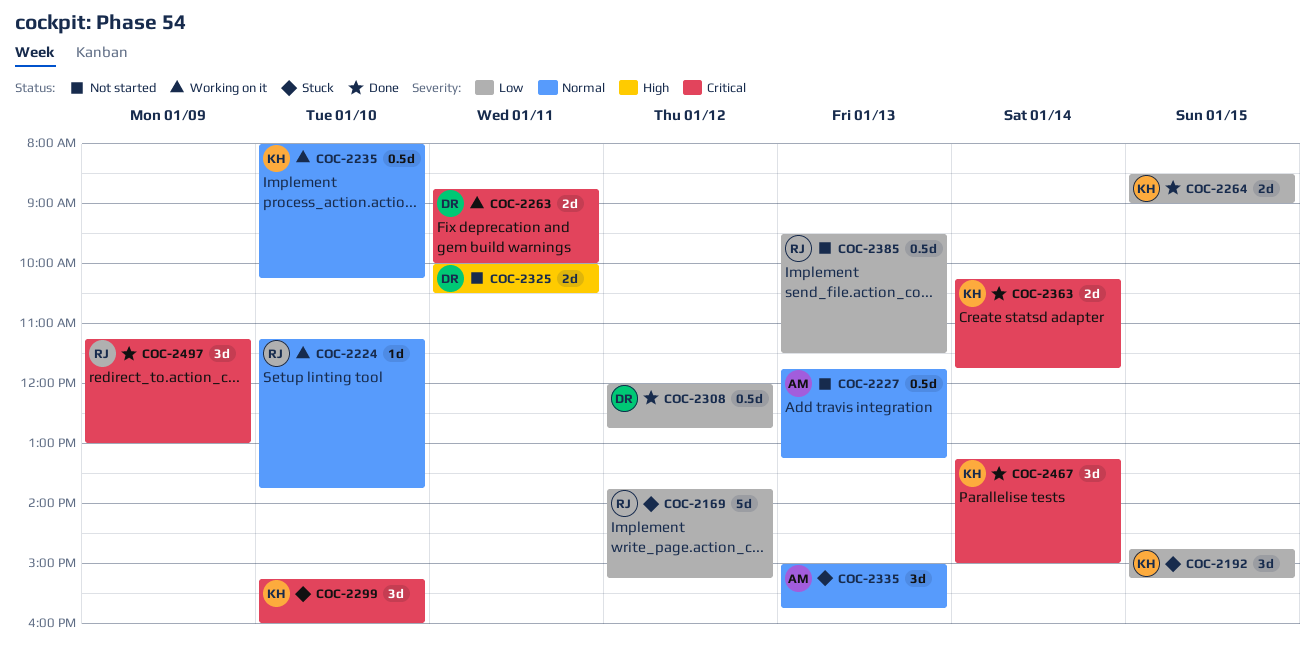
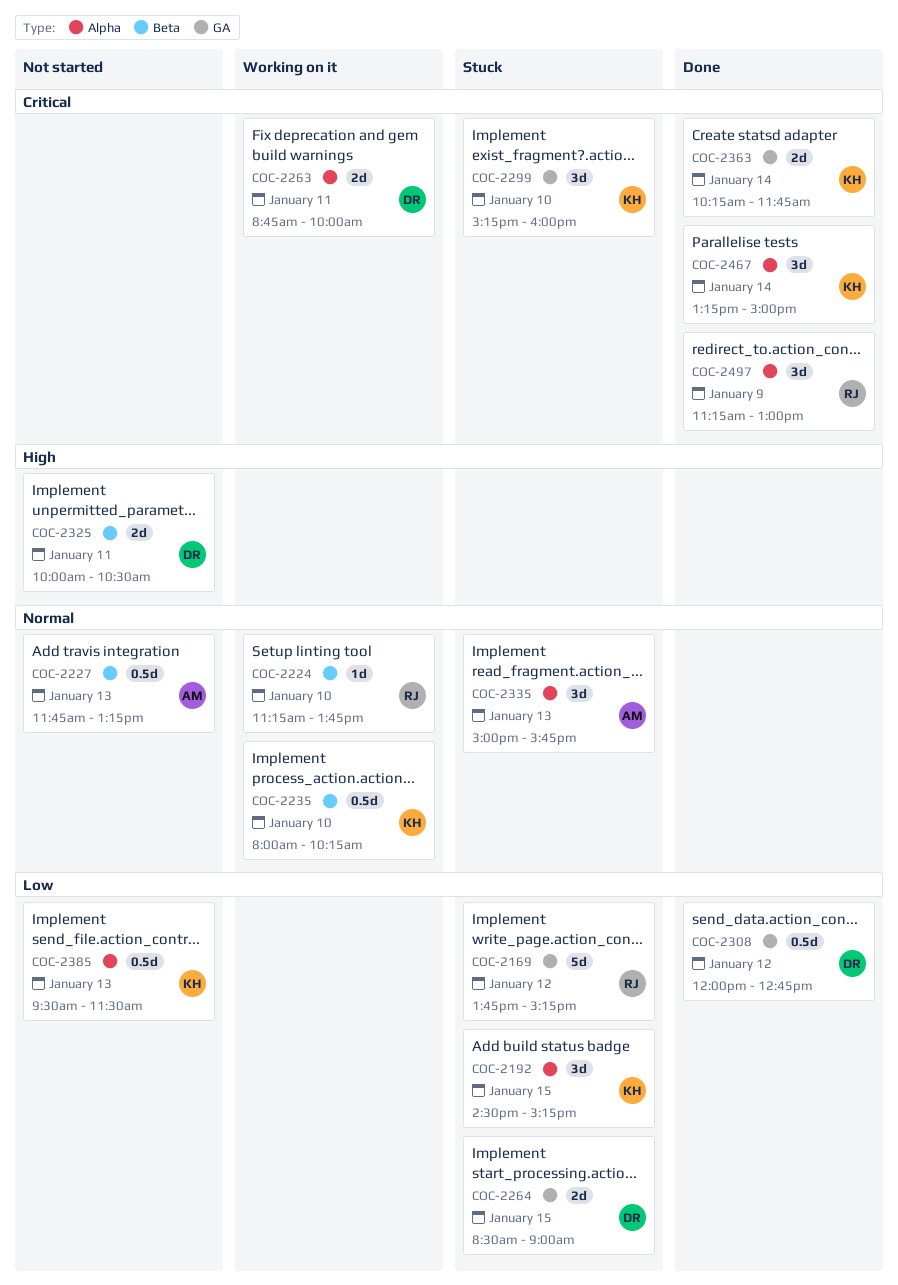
COC-2192, begins: 14:45 -> 14:30
COC-2264, status: Done -> Stuck
COC-2264, owner: KH -> DR
COC-2385, owner: RJ -> KH

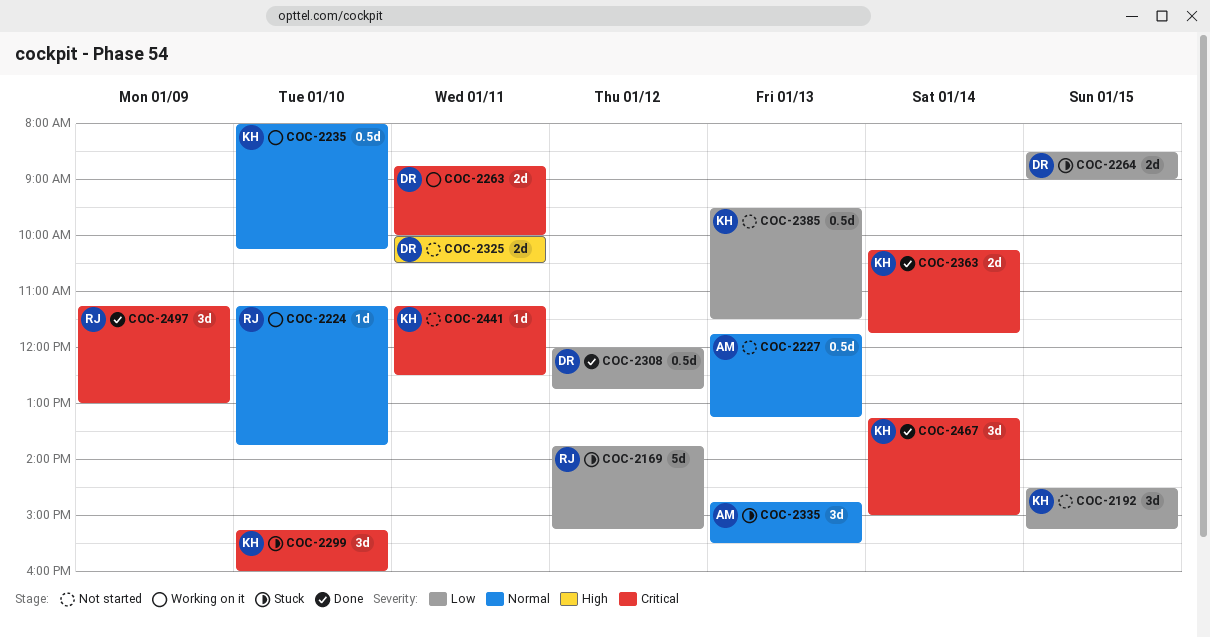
COC-2192, status: Stuck -> Not started
COC-2335, begins: 15:00 -> 14:45
COC-2335, ends: 15:45 -> 15:30
COC-2441: none -> present

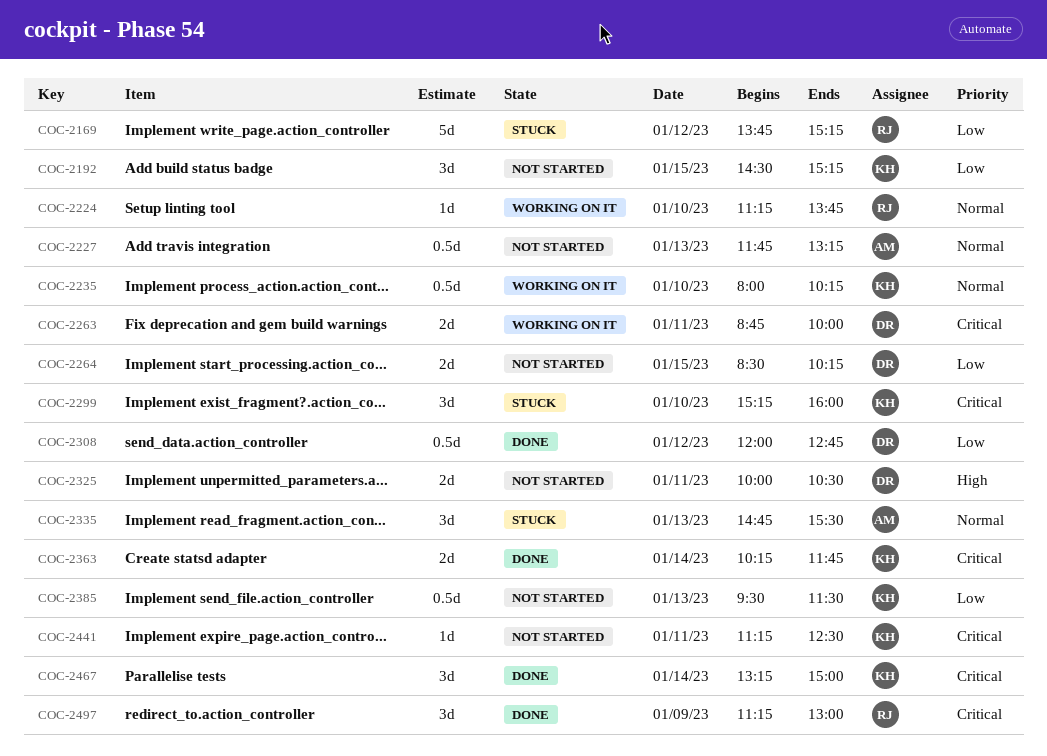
COC-2264, status: Stuck -> Not started
COC-2264, ends: 09:00 -> 10:15

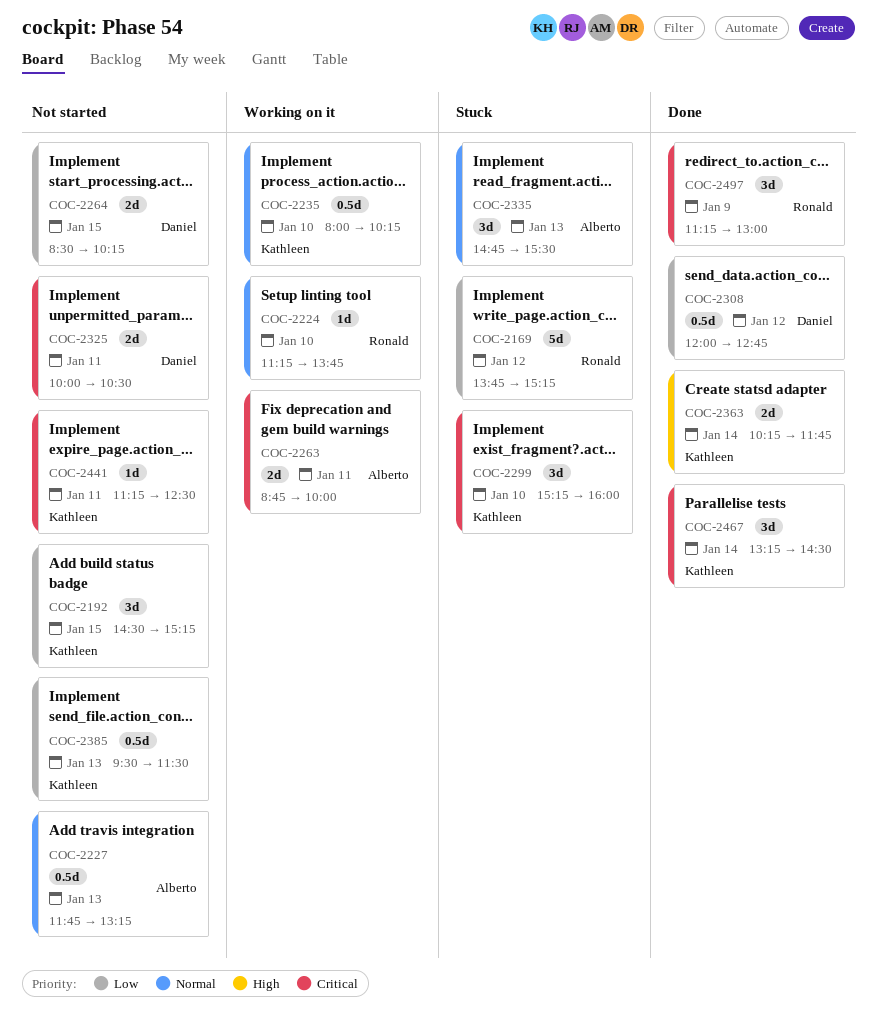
COC-2263, owner: Daniel -> Alberto
COC-2325, priority: High -> Critical
COC-2363, priority: Critical -> High
COC-2467, ends: 15:00 -> 14:30

